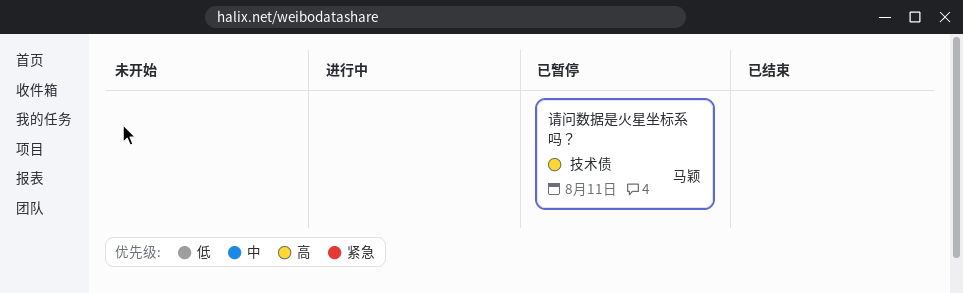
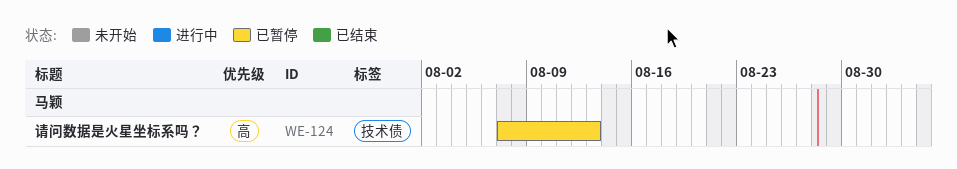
请问数据是火星坐标系吗？, due: Aug 11 -> Aug 13

